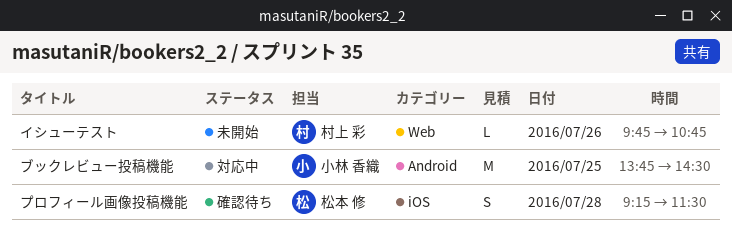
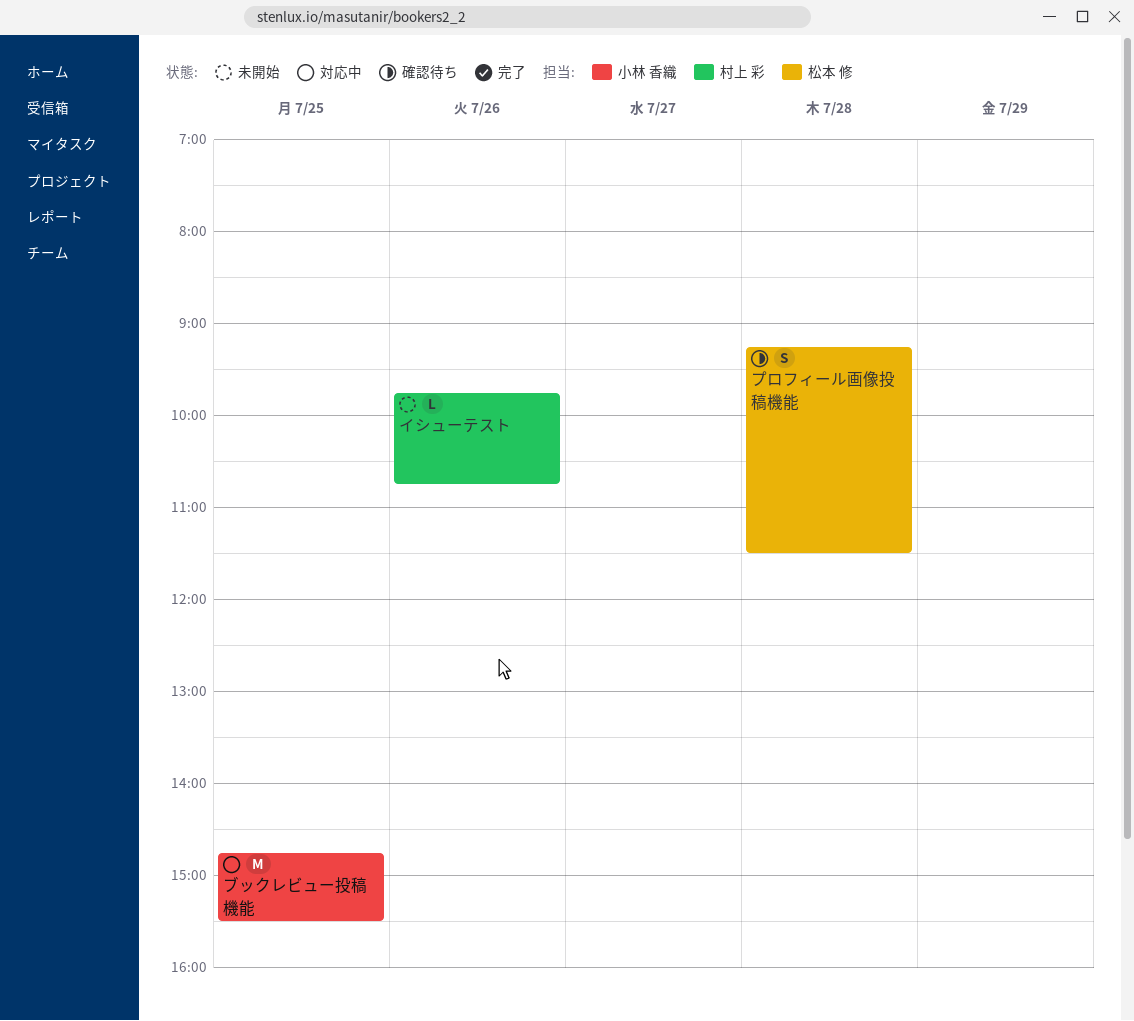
ブックレビュー投稿機能, begins: 13:45 -> 14:45
ブックレビュー投稿機能, ends: 14:30 -> 15:30

